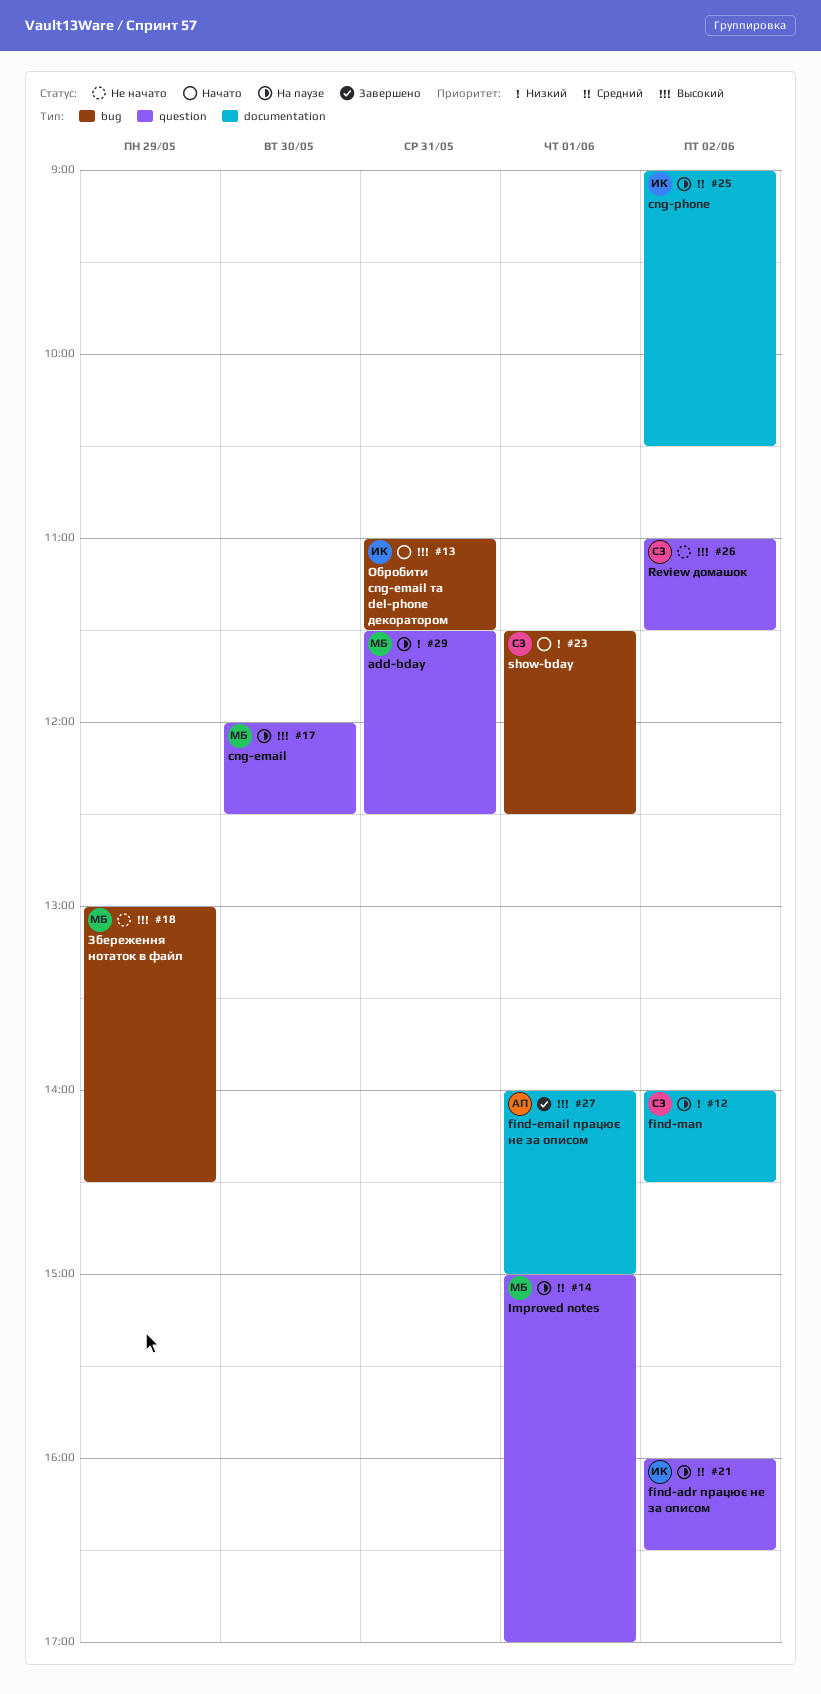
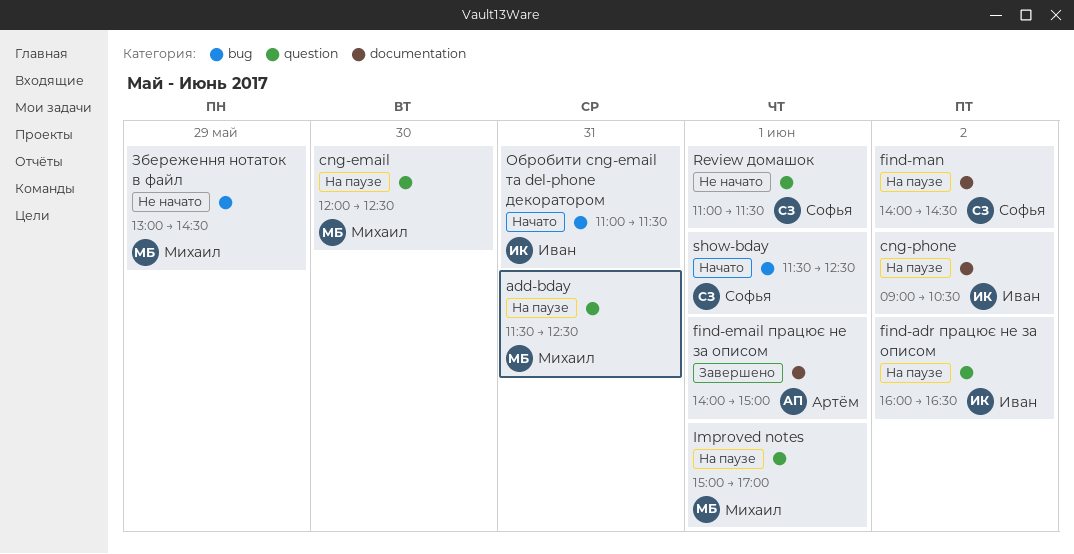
Review домашок, day: Jun 2 -> Jun 1

